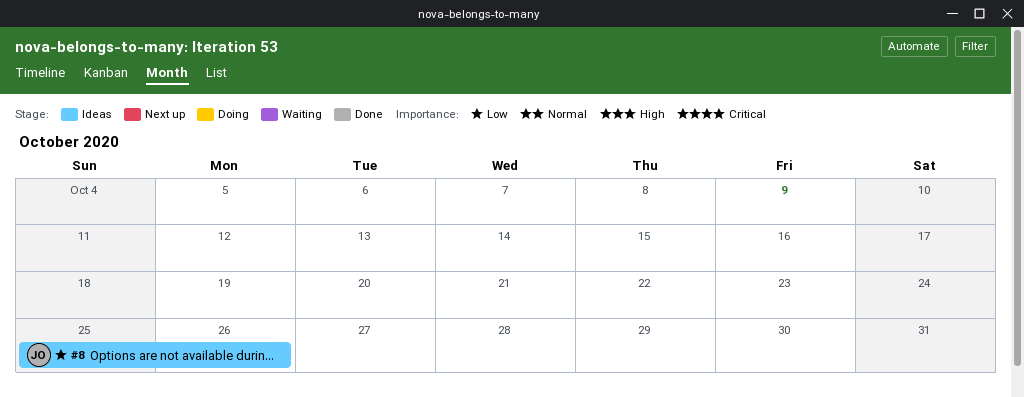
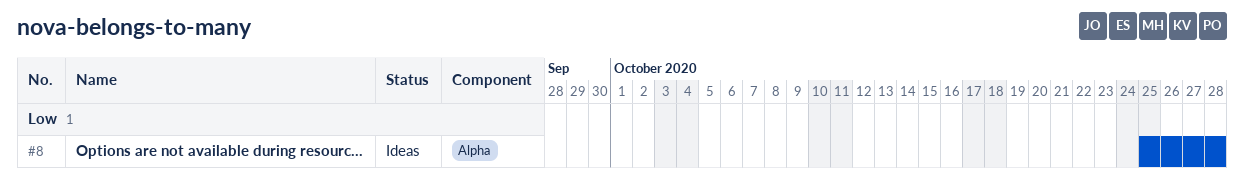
#8, due: Oct 26 -> Oct 28

